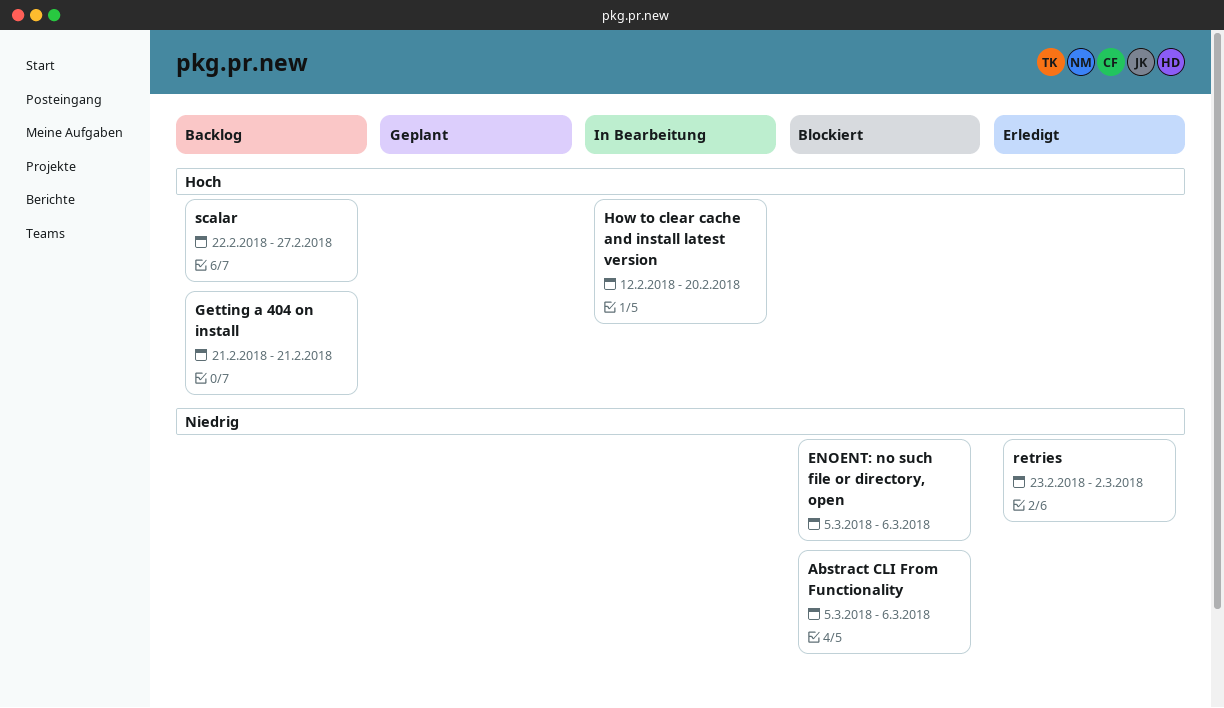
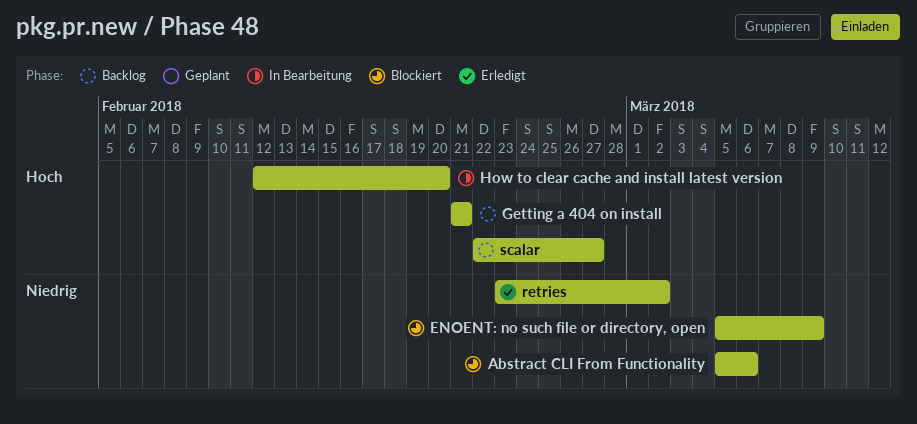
ENOENT: no such file or directory, open, due: Mar 6 -> Mar 9

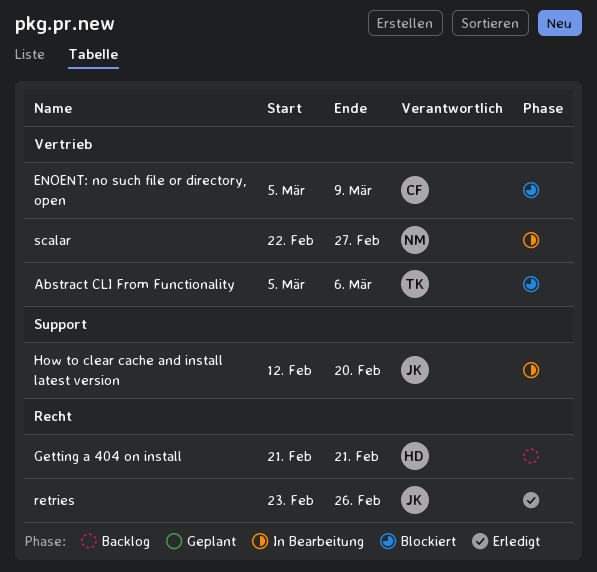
retries, due: Mar 2 -> Feb 26
scalar, status: Backlog -> In Bearbeitung

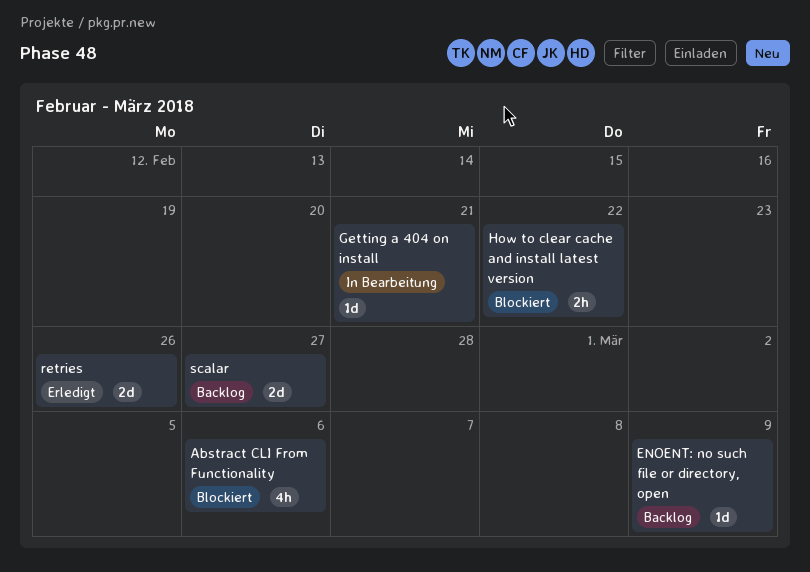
ENOENT: no such file or directory, open, status: Blockiert -> Backlog
Getting a 404 on install, status: Backlog -> In Bearbeitung
How to clear cache and install latest version, status: In Bearbeitung -> Blockiert
How to clear cache and install latest version, due: Feb 20 -> Feb 22
scalar, status: In Bearbeitung -> Backlog

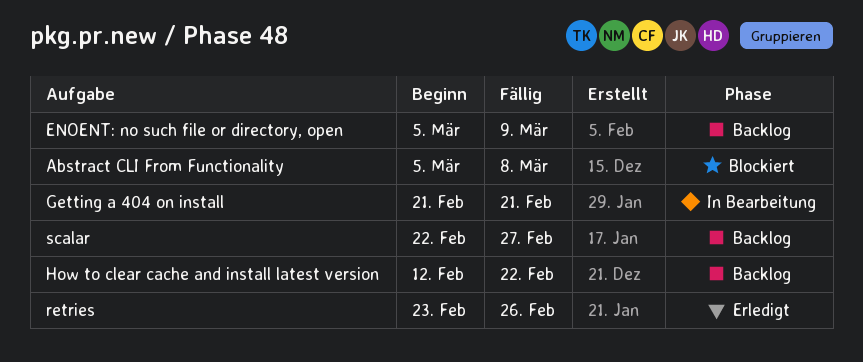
Abstract CLI From Functionality, due: Mar 6 -> Mar 8
How to clear cache and install latest version, status: Blockiert -> Backlog

